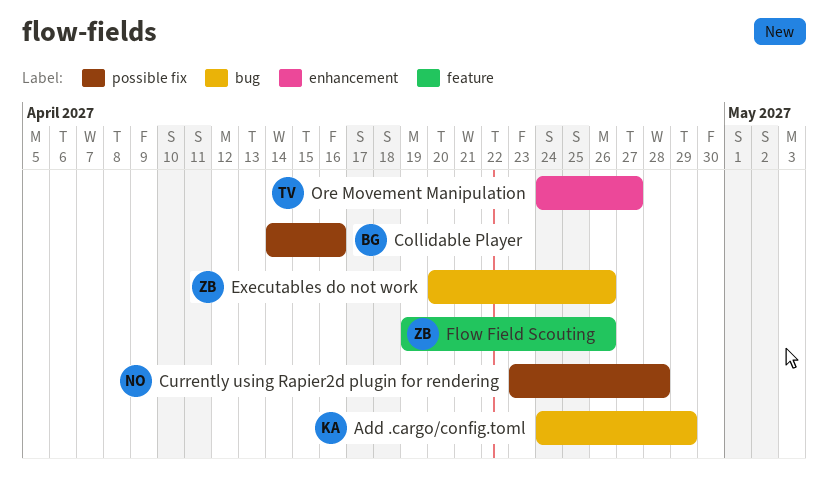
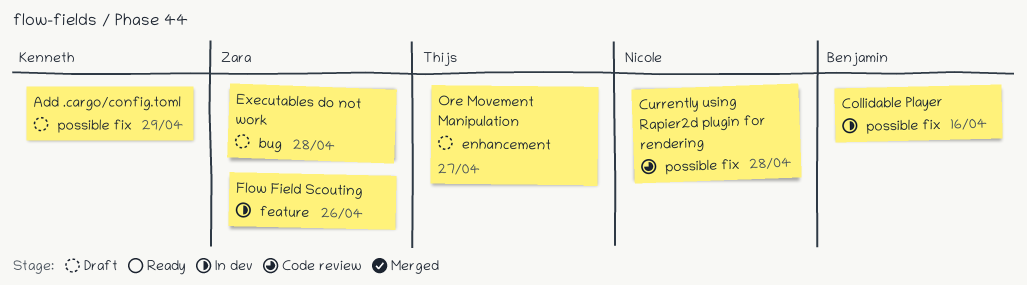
Add .cargo/config.toml, label: bug -> possible fix
Executables do not work, due: Apr 26 -> Apr 28

